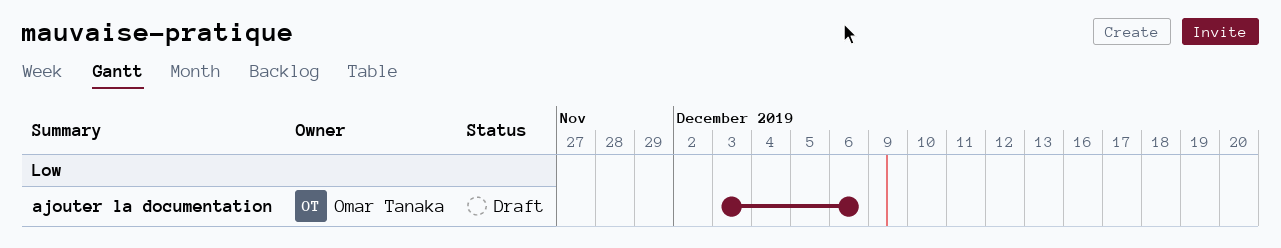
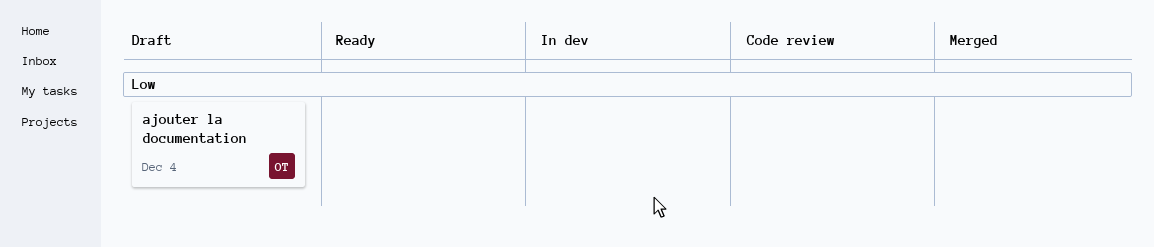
ajouter la documentation, due: Dec 6 -> Dec 4

